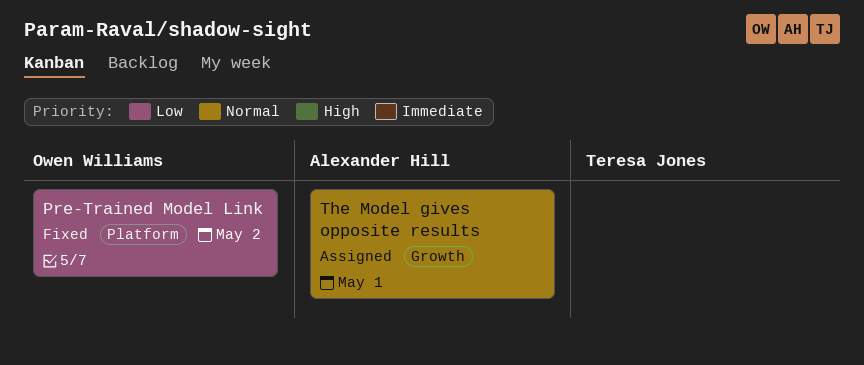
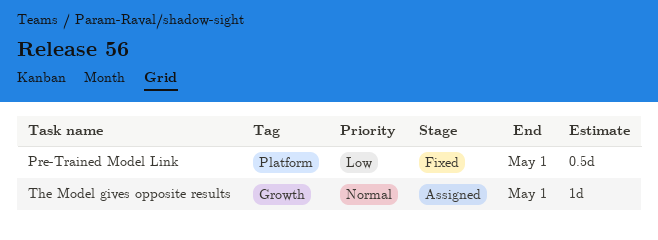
Pre-Trained Model Link, due: May 2 -> May 1

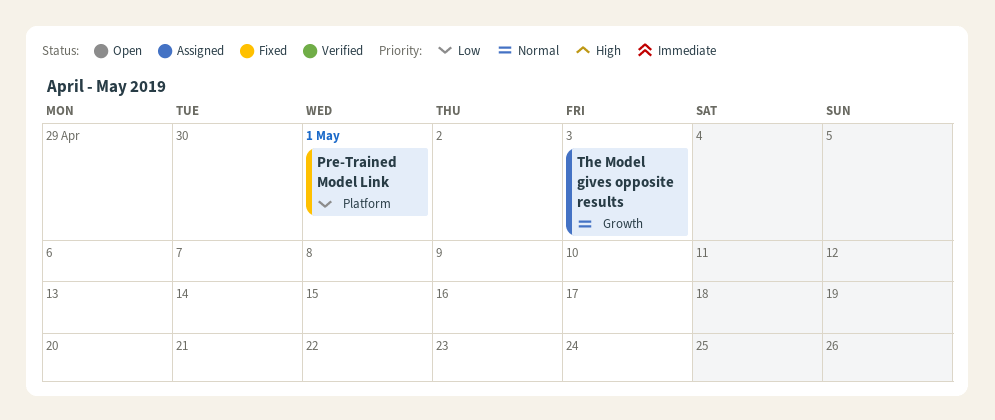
The Model gives opposite results, due: May 1 -> May 3

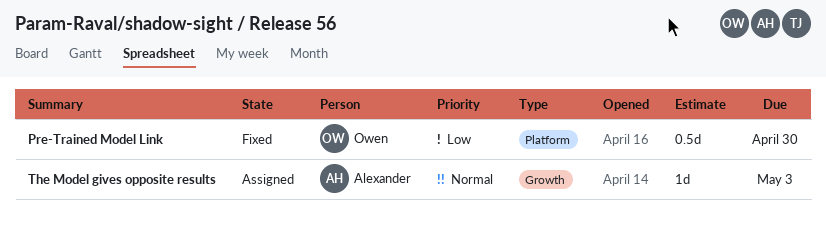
Pre-Trained Model Link, due: May 1 -> Apr 30

